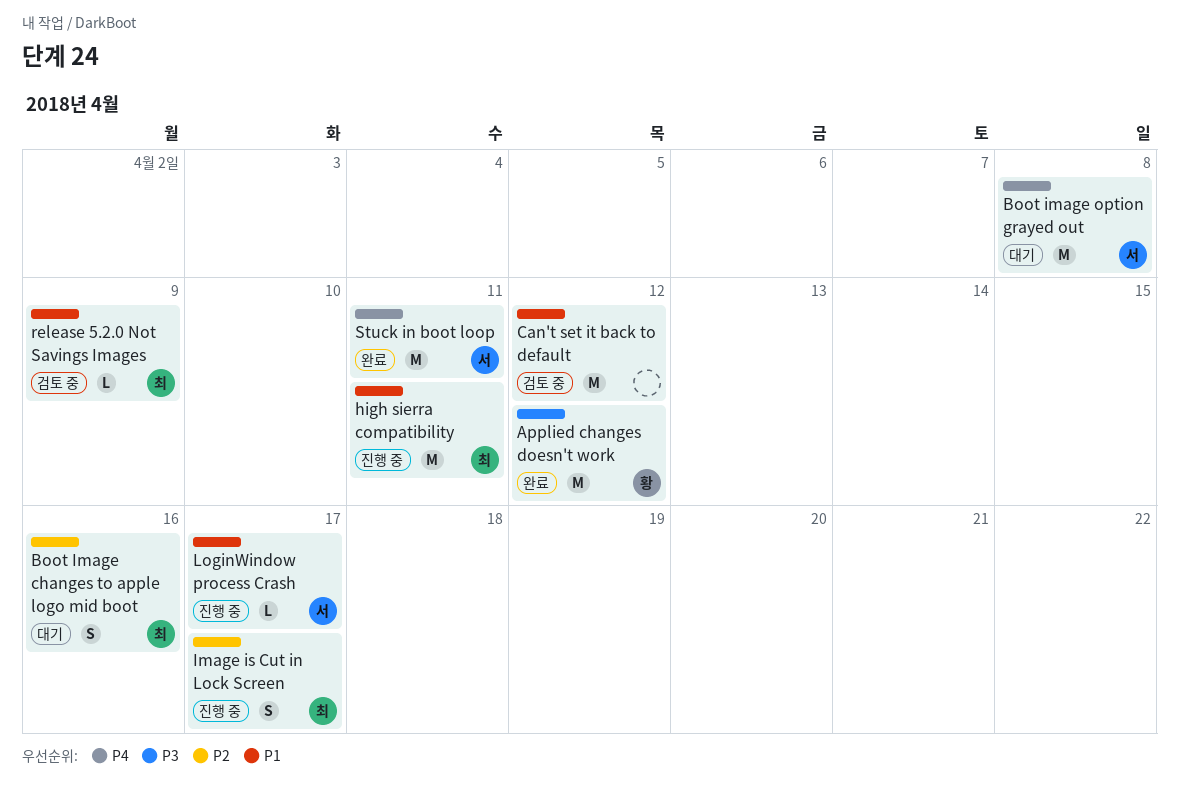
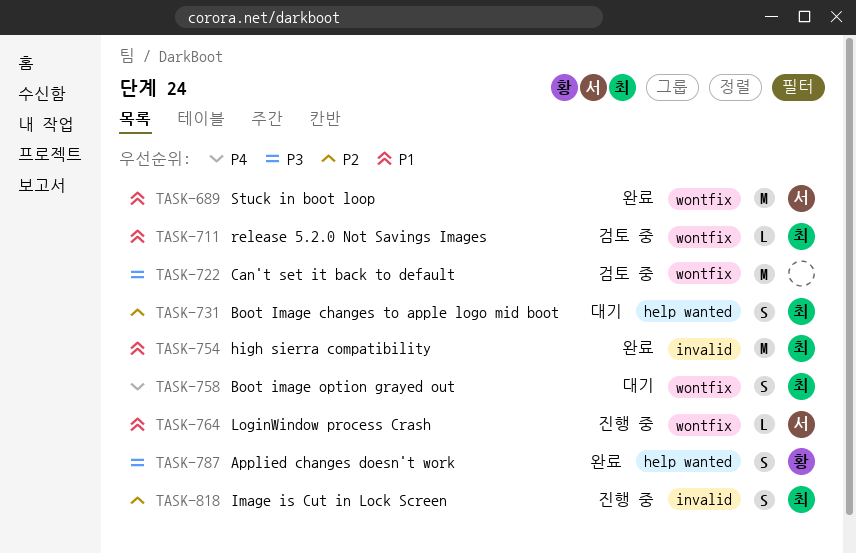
Applied changes doesn't work, estimate: M -> S
Boot image option grayed out, owner: 서 -> 최
Boot image option grayed out, estimate: M -> S
Can't set it back to default, priority: P1 -> P3
high sierra compatibility, status: 진행 중 -> 완료
Stuck in boot loop, priority: P4 -> P1

